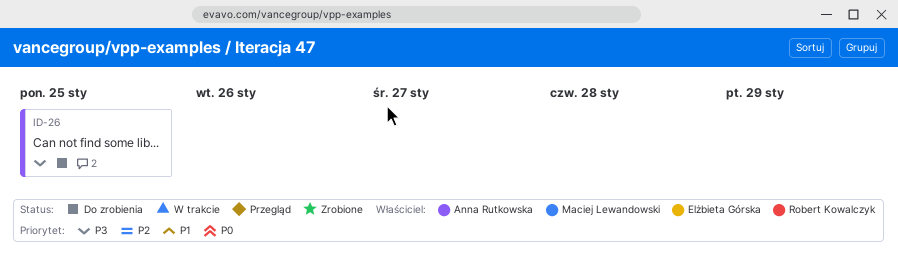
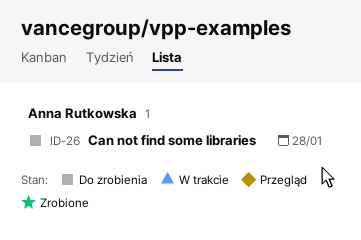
ID-26, due: Jan 25 -> Jan 28

